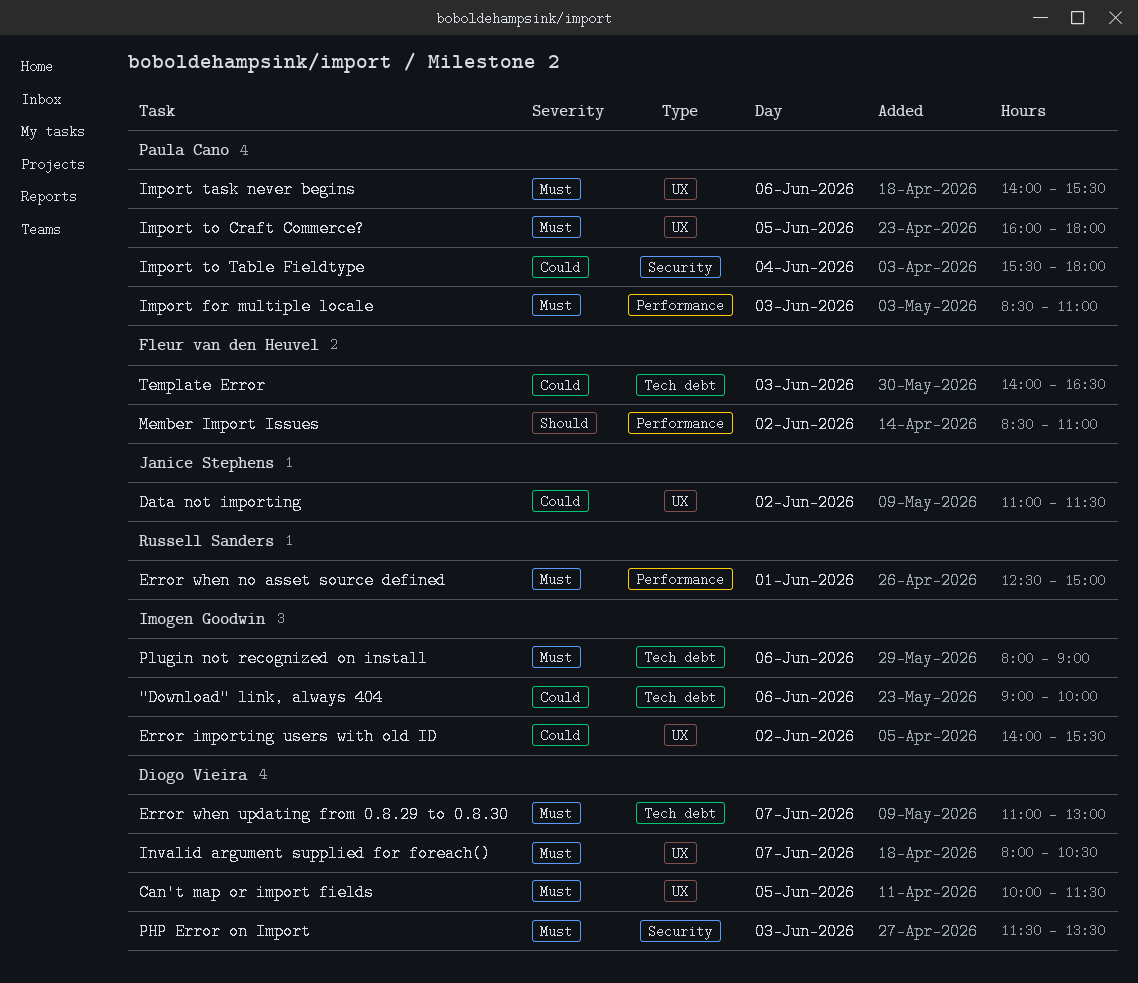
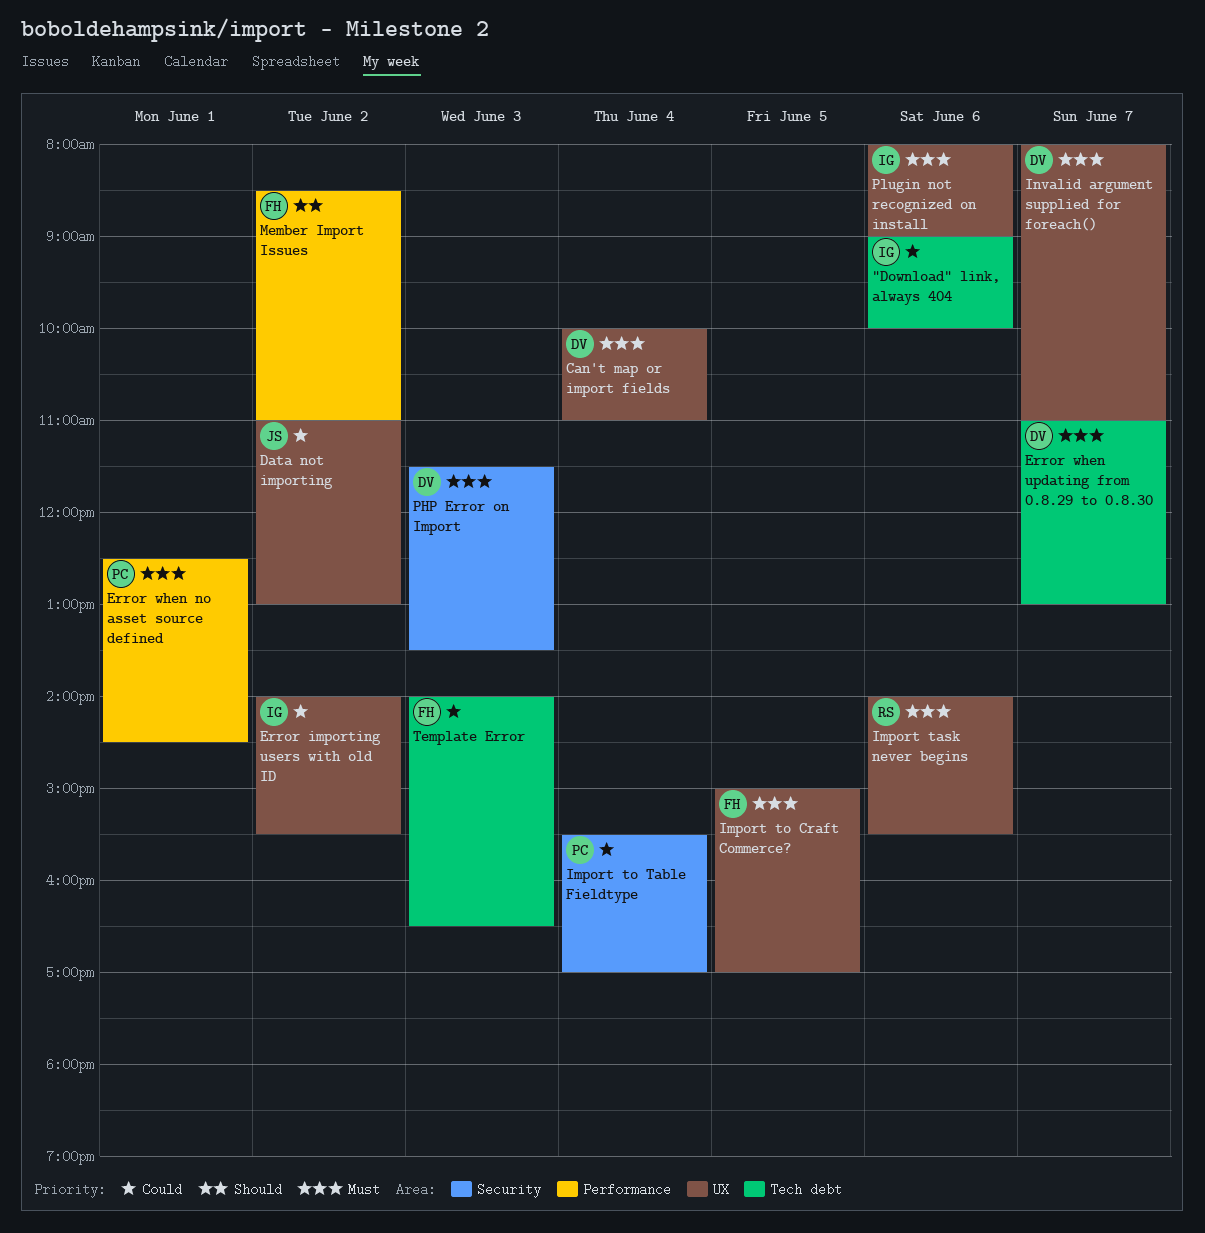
Can't map or import fields, day: Jun 5 -> Jun 4
Can't map or import fields, ends: 11:30 -> 11:00
Data not importing, ends: 11:30 -> 13:00
Error when no asset source defined, owner: Russell Sanders -> Paula Cano
Error when no asset source defined, ends: 15:00 -> 14:30
Import for multiple locale: present -> none
Import task never begins, owner: Paula Cano -> Russell Sanders
Import to Craft Commerce?, owner: Paula Cano -> Fleur van den Heuvel
Import to Craft Commerce?, begins: 16:00 -> 15:00
Import to Craft Commerce?, ends: 18:00 -> 17:00
Import to Table Fieldtype, ends: 18:00 -> 17:00
Invalid argument supplied for foreach(), ends: 10:30 -> 11:00
Plugin not recognized on install, label: Tech debt -> UX

